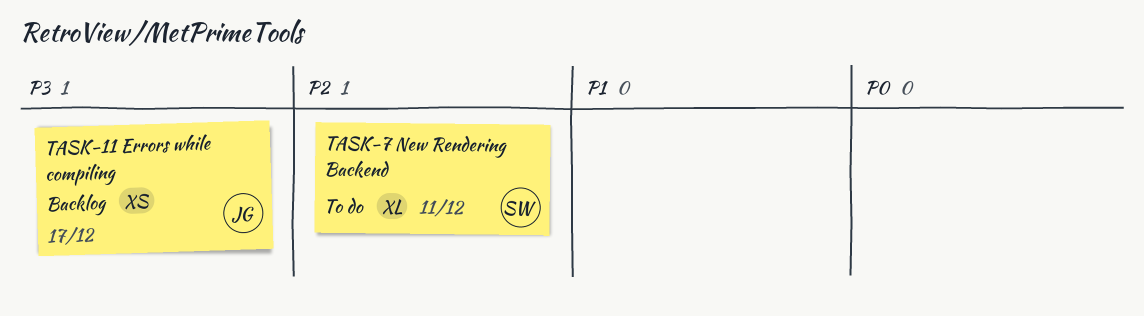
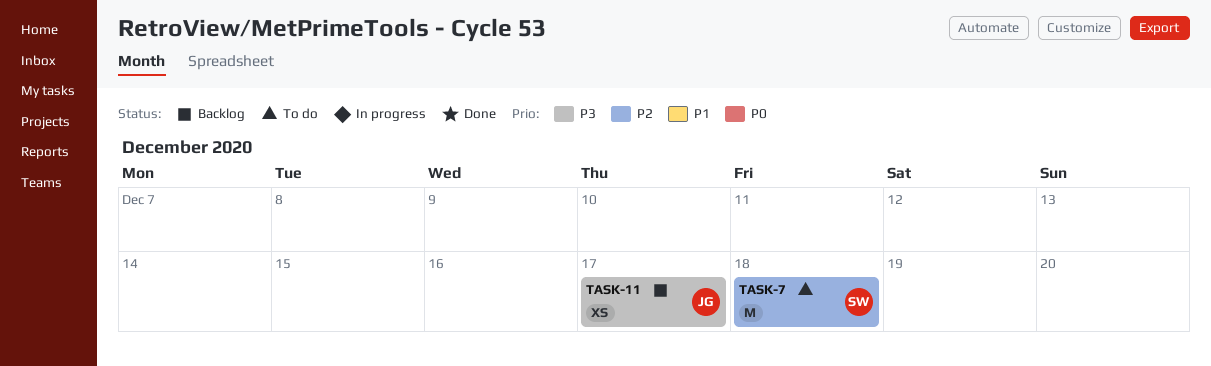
TASK-7, estimate: XL -> M
TASK-7, due: Dec 11 -> Dec 18

